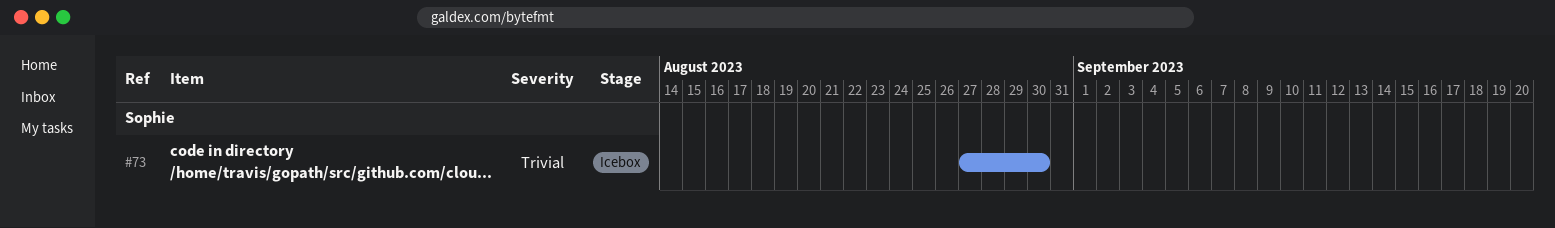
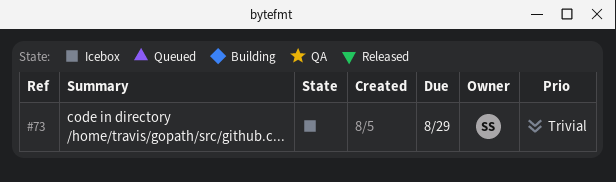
#73, due: Aug 30 -> Aug 29

